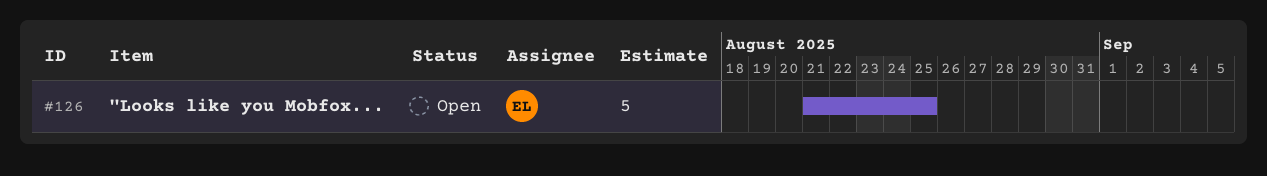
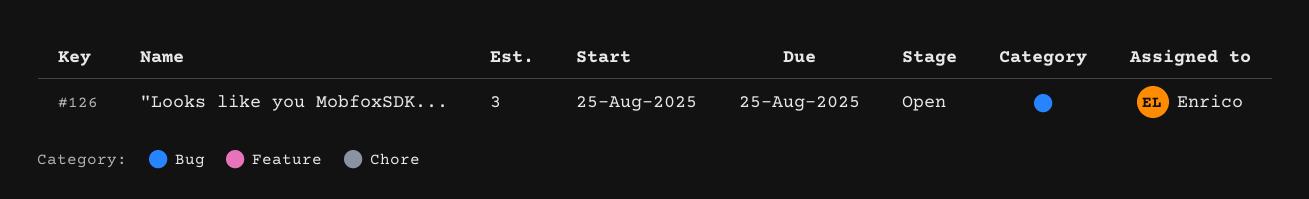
#126, estimate: 5 -> 3
#126, start: Aug 21 -> Aug 25

